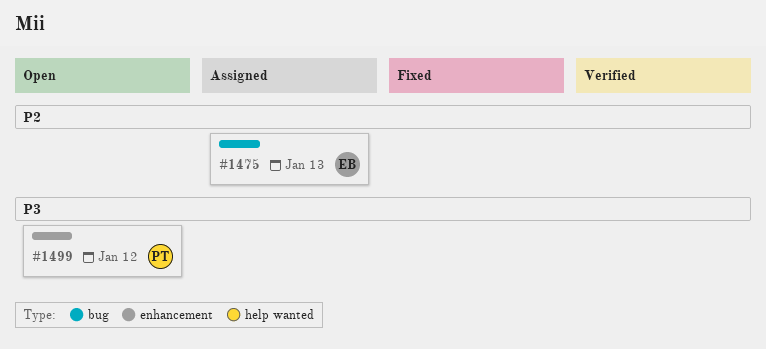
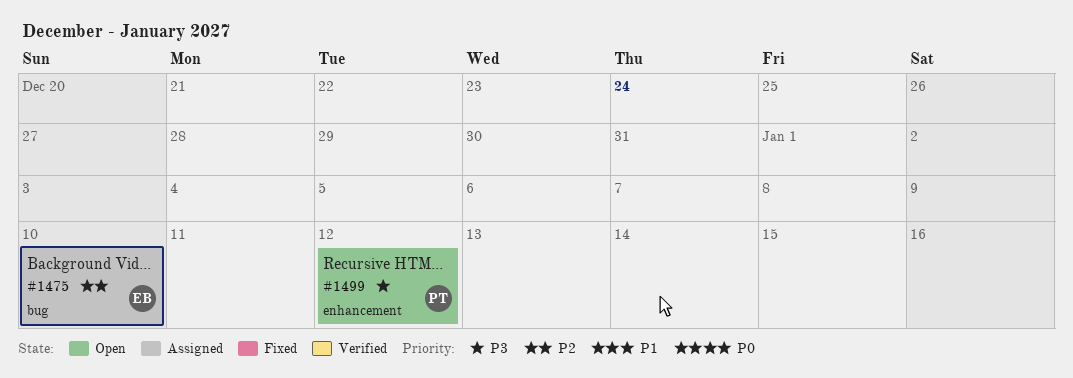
#1475, due: Jan 13 -> Jan 10

